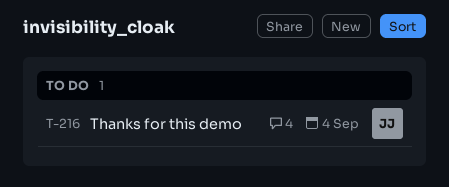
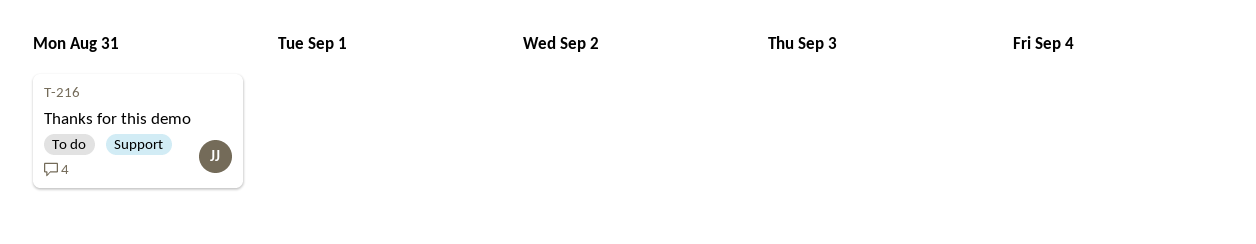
T-216, due: Sep 4 -> Aug 31

